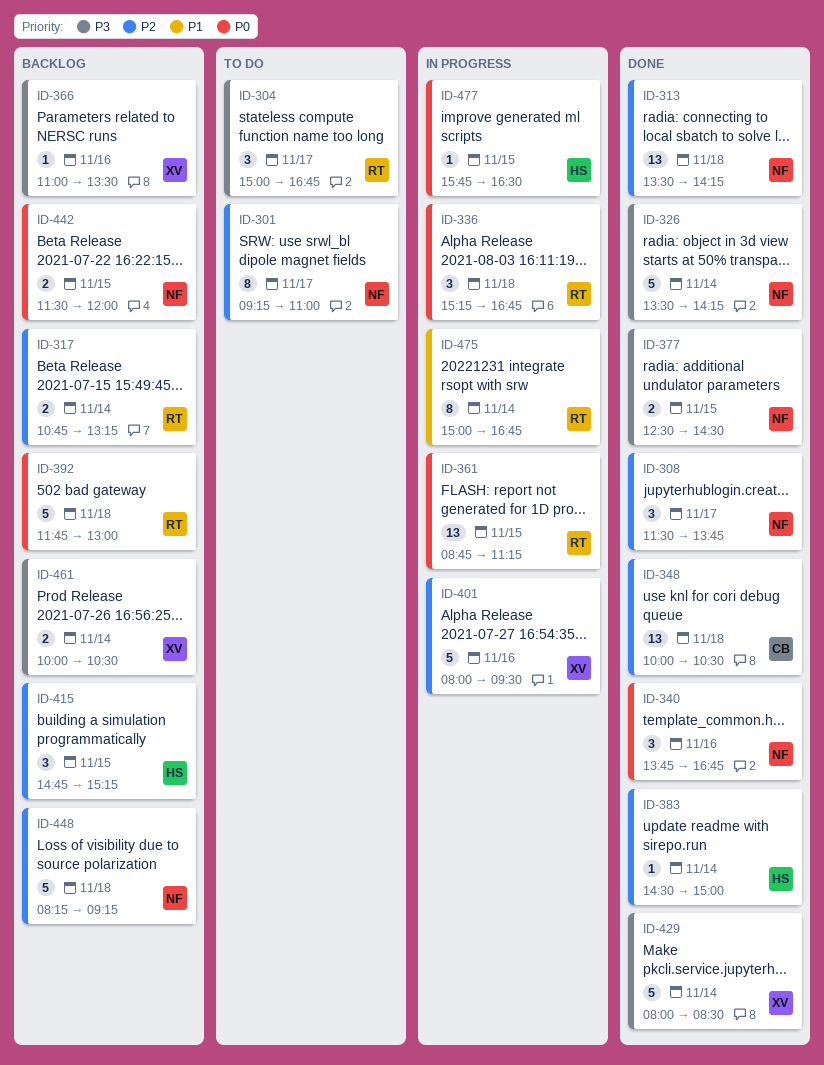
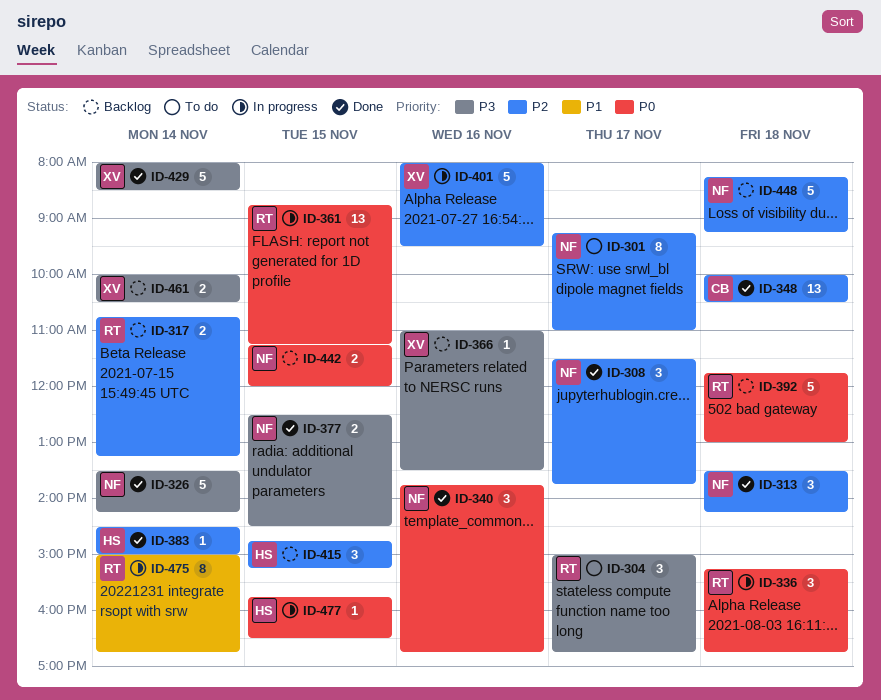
ID-313, estimate: 13 -> 3
ID-442, begins: 11:30 -> 11:15

